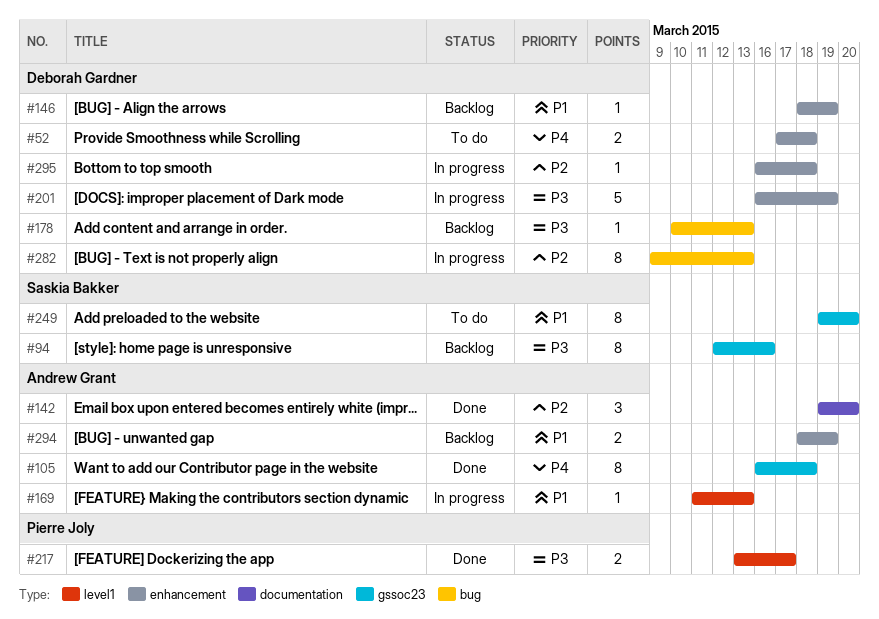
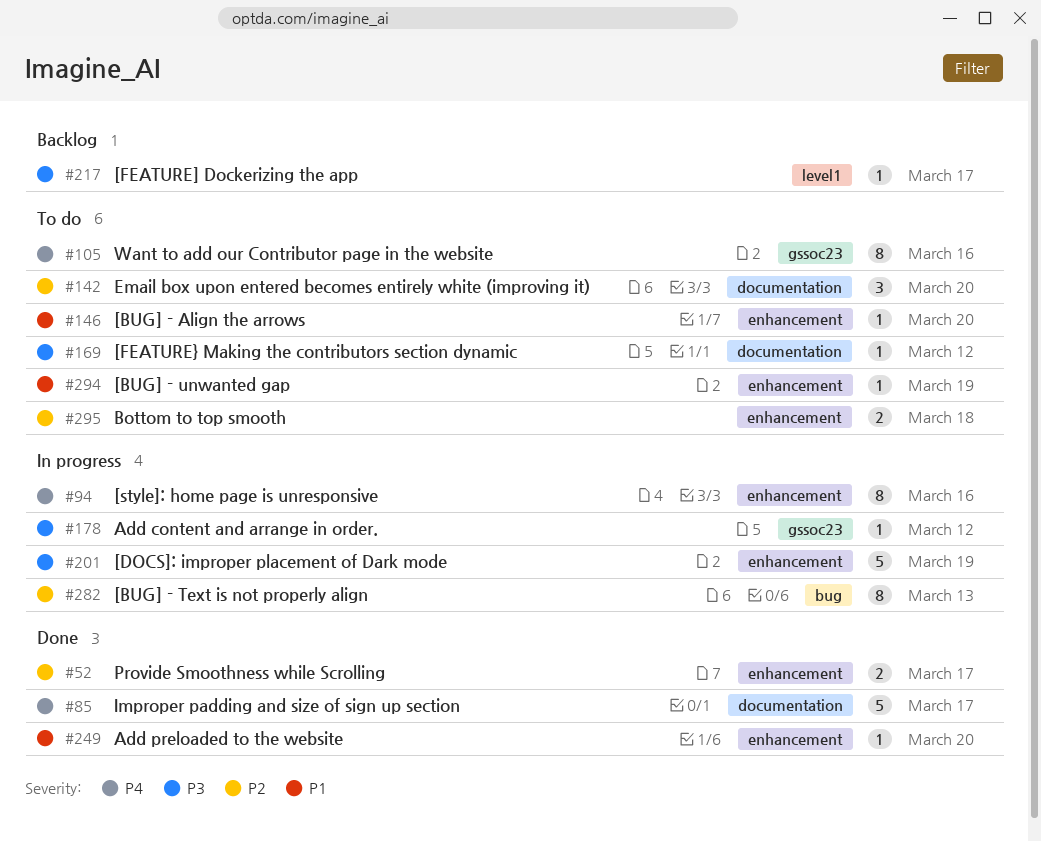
#52, status: To do -> Done
#52, priority: P4 -> P2
#52, due: Mar 18 -> Mar 17
#85: none -> present
#94, status: Backlog -> In progress
#94, priority: P3 -> P4
#94, label: gssoc23 -> enhancement
#105, status: Done -> To do
#105, due: Mar 18 -> Mar 16
#142, status: Done -> To do
#146, status: Backlog -> To do
#146, due: Mar 19 -> Mar 20
#169, status: In progress -> To do
#169, priority: P1 -> P3
#169, label: level1 -> documentation
#169, due: Mar 13 -> Mar 12
#178, status: Backlog -> In progress
#178, label: bug -> gssoc23
#178, due: Mar 13 -> Mar 12
#217, status: Done -> Backlog
#217, estimate: 2 -> 1
#249, status: To do -> Done
#249, label: gssoc23 -> enhancement
#249, estimate: 8 -> 1
#294, status: Backlog -> To do
#294, estimate: 2 -> 1
#295, status: In progress -> To do
#295, estimate: 1 -> 2

